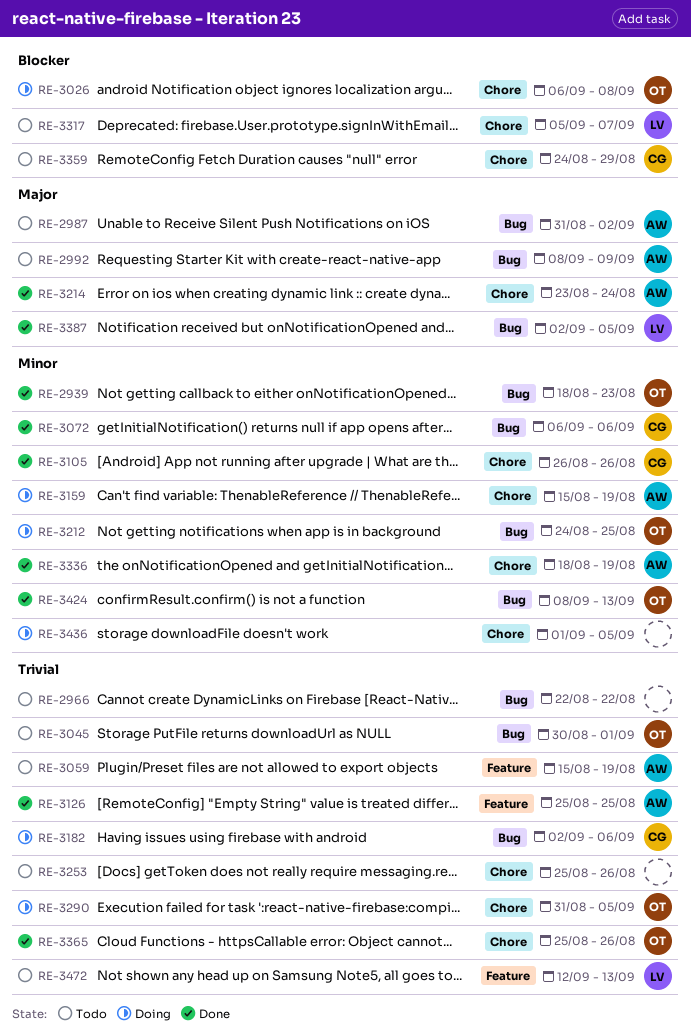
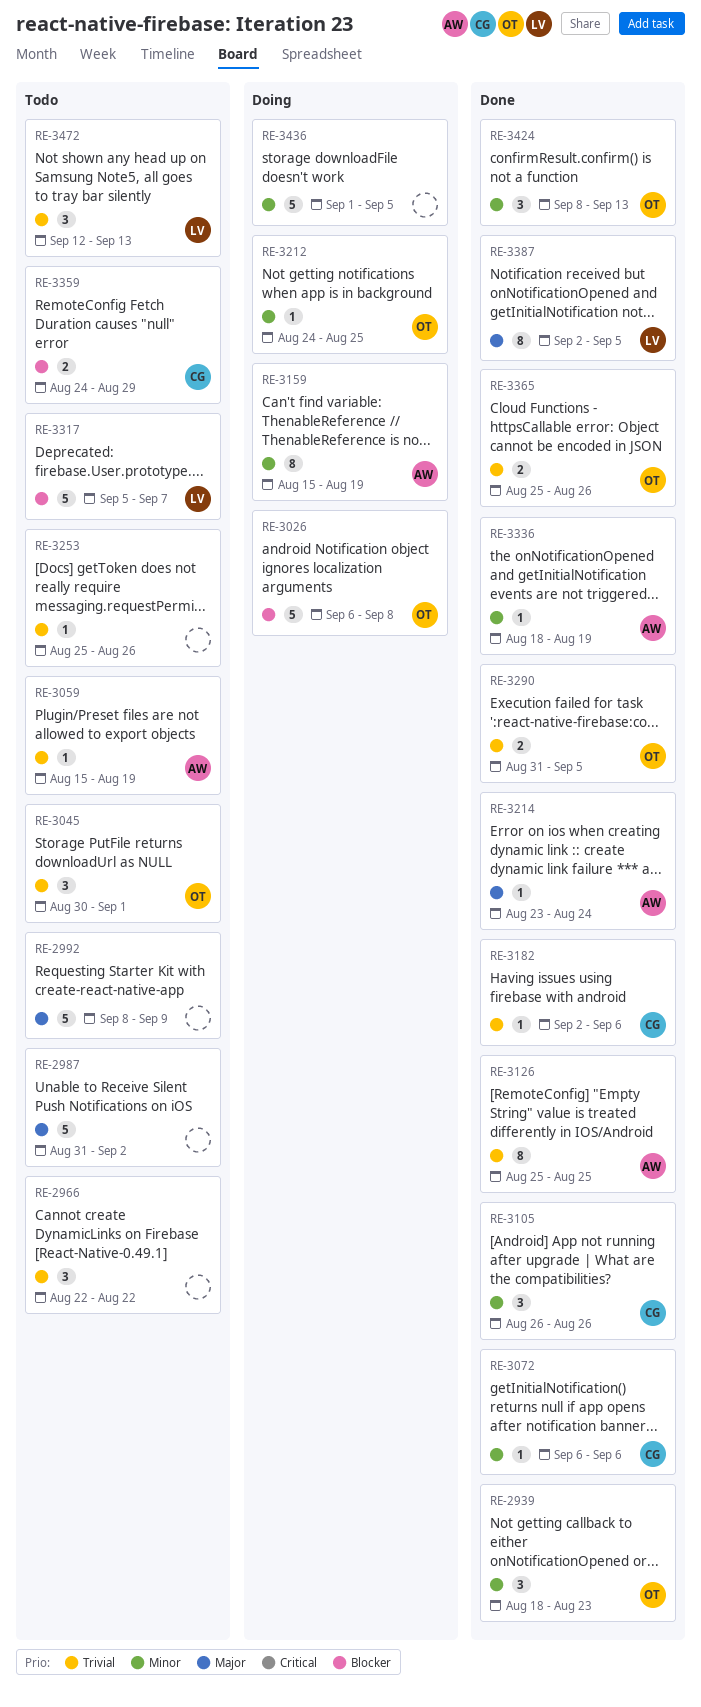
RE-2987, owner: AW -> none
RE-2992, owner: AW -> none
RE-3182, status: Doing -> Done
RE-3290, status: Doing -> Done

